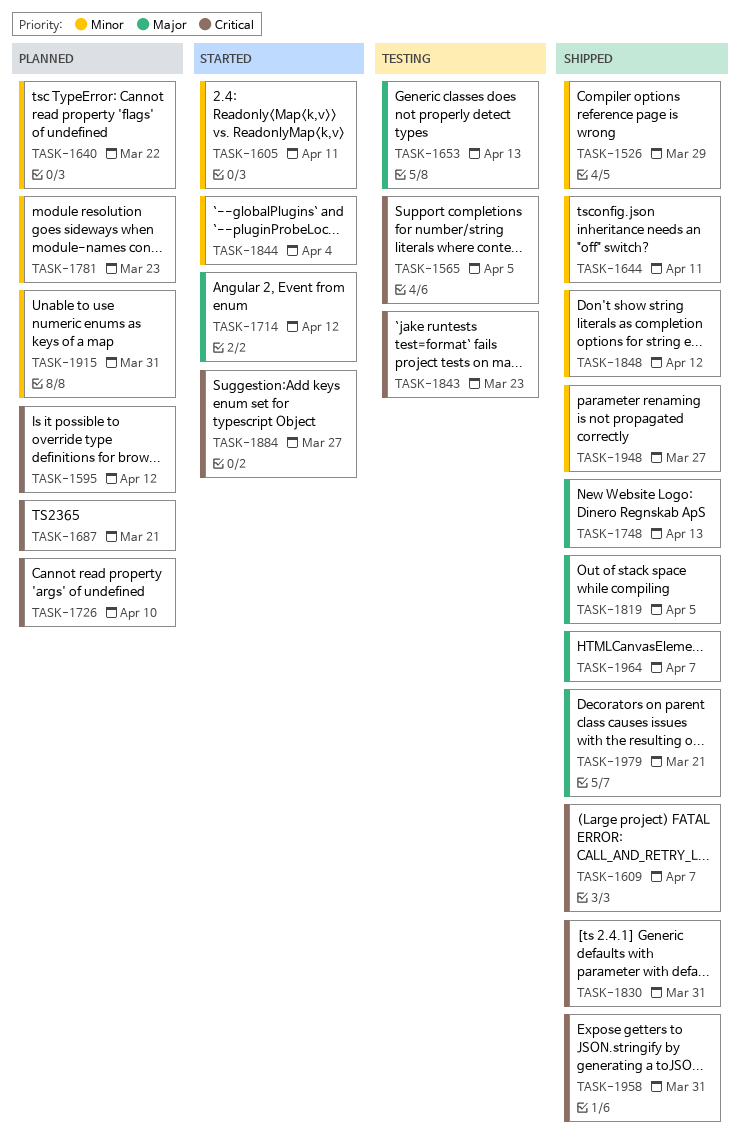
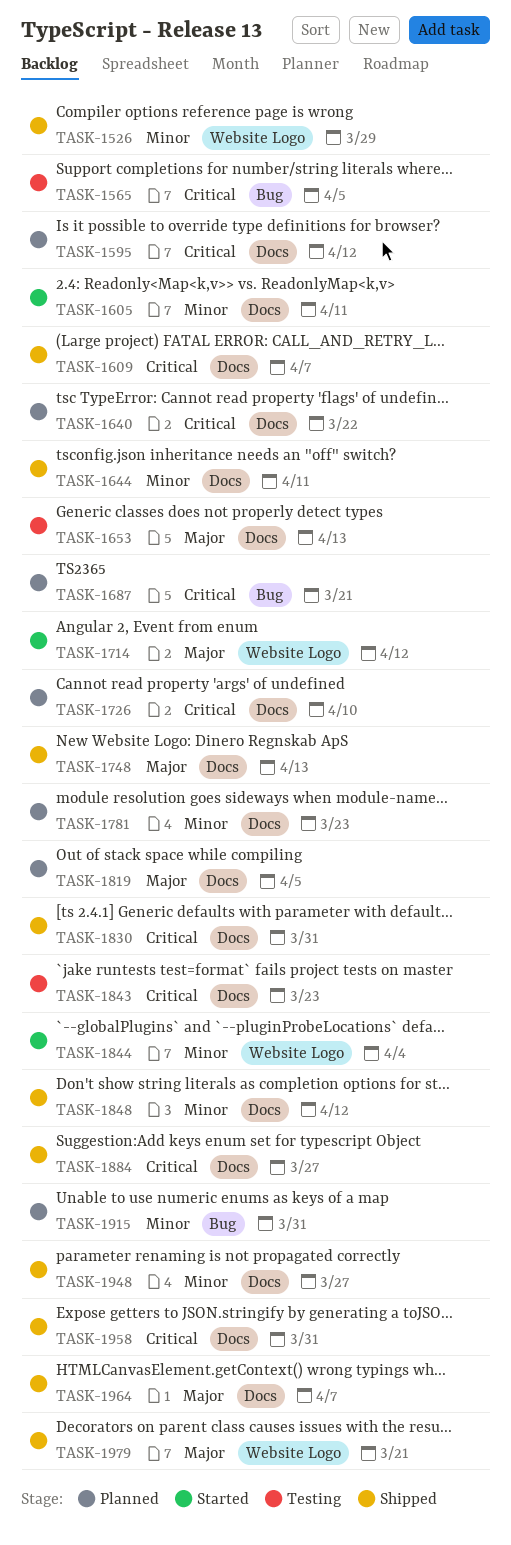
TASK-1640, priority: Minor -> Critical
TASK-1819, status: Shipped -> Planned
TASK-1884, status: Started -> Shipped

